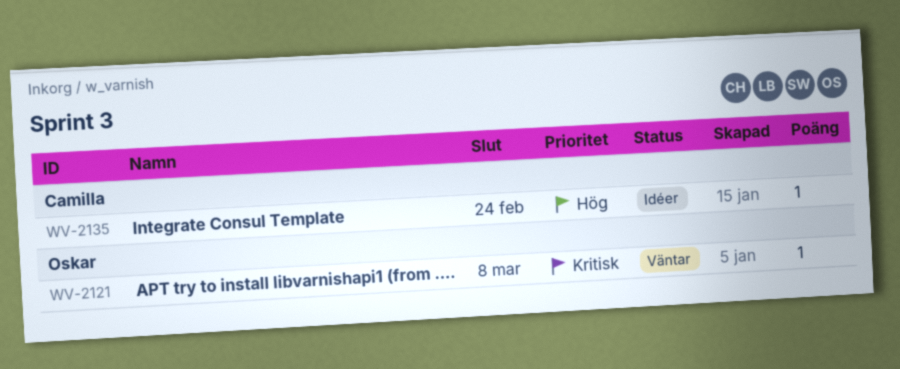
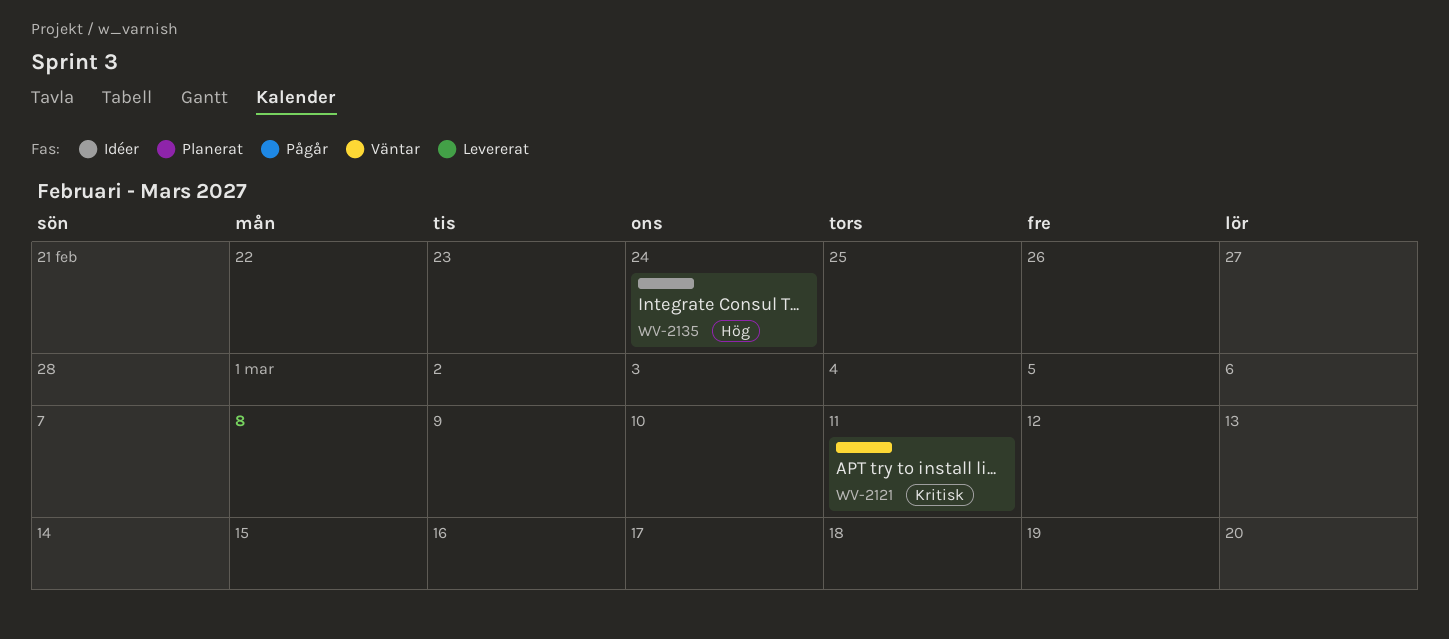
WV-2121, due: Mar 8 -> Mar 11

